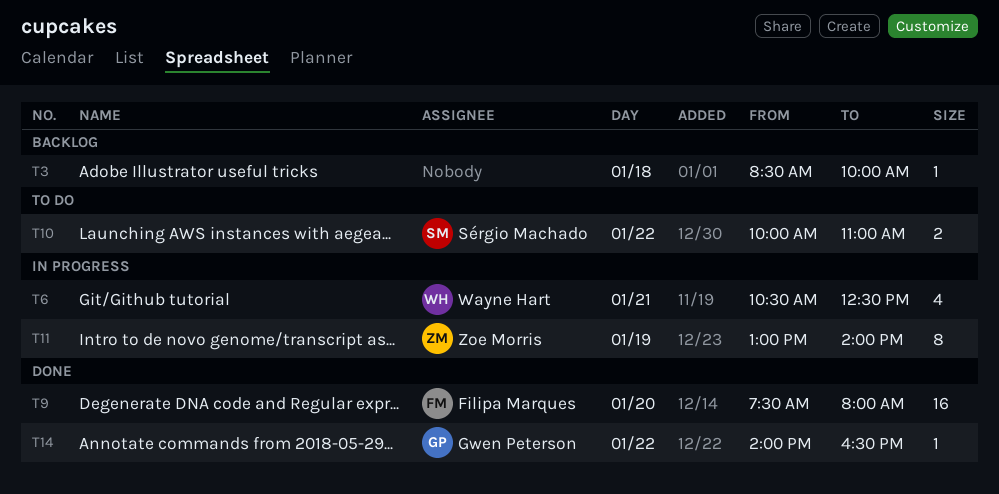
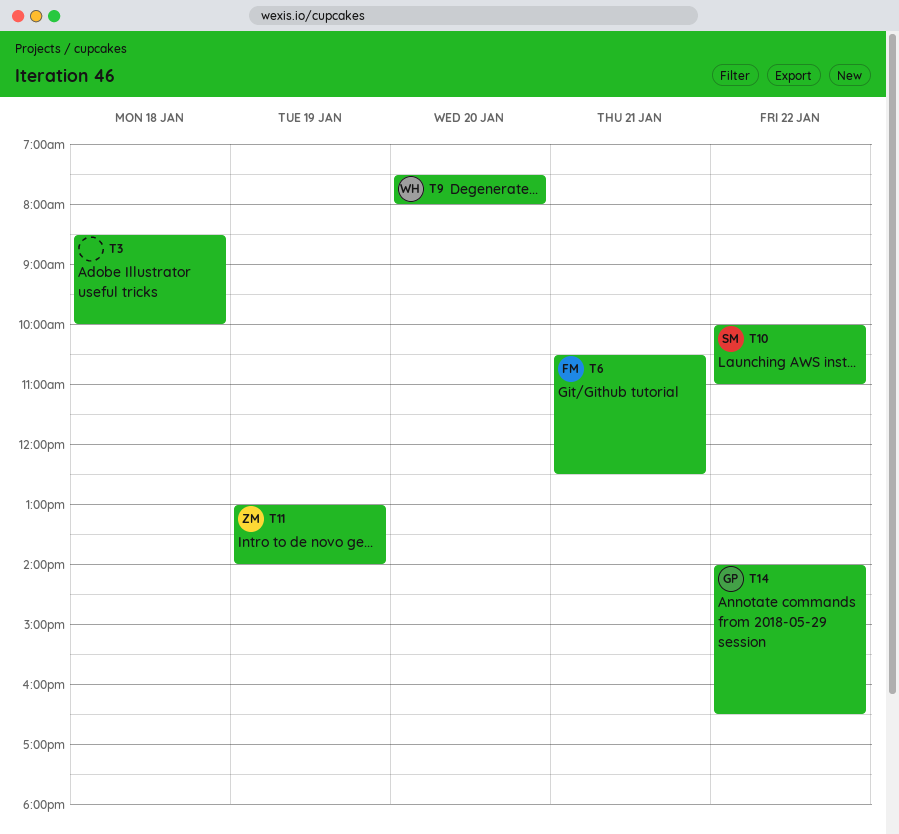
T6, owner: Wayne Hart -> Filipa Marques
T9, owner: Filipa Marques -> Wayne Hart

